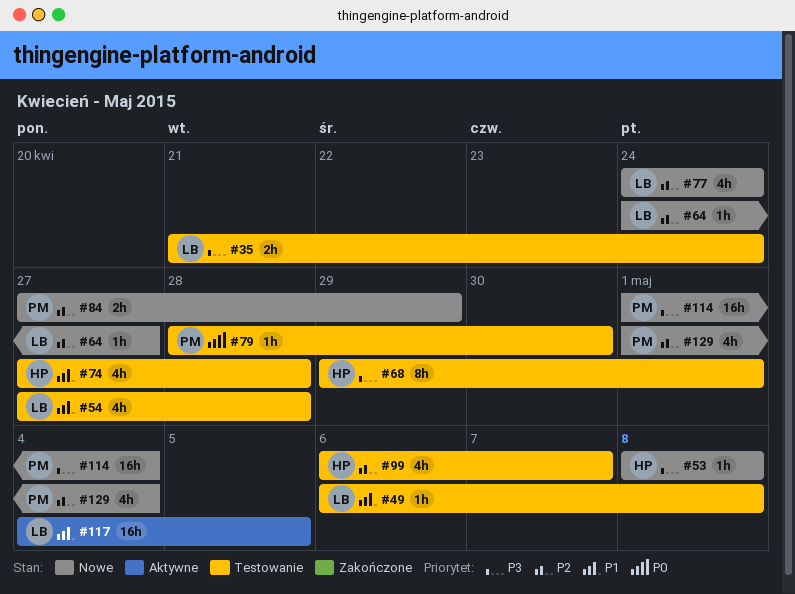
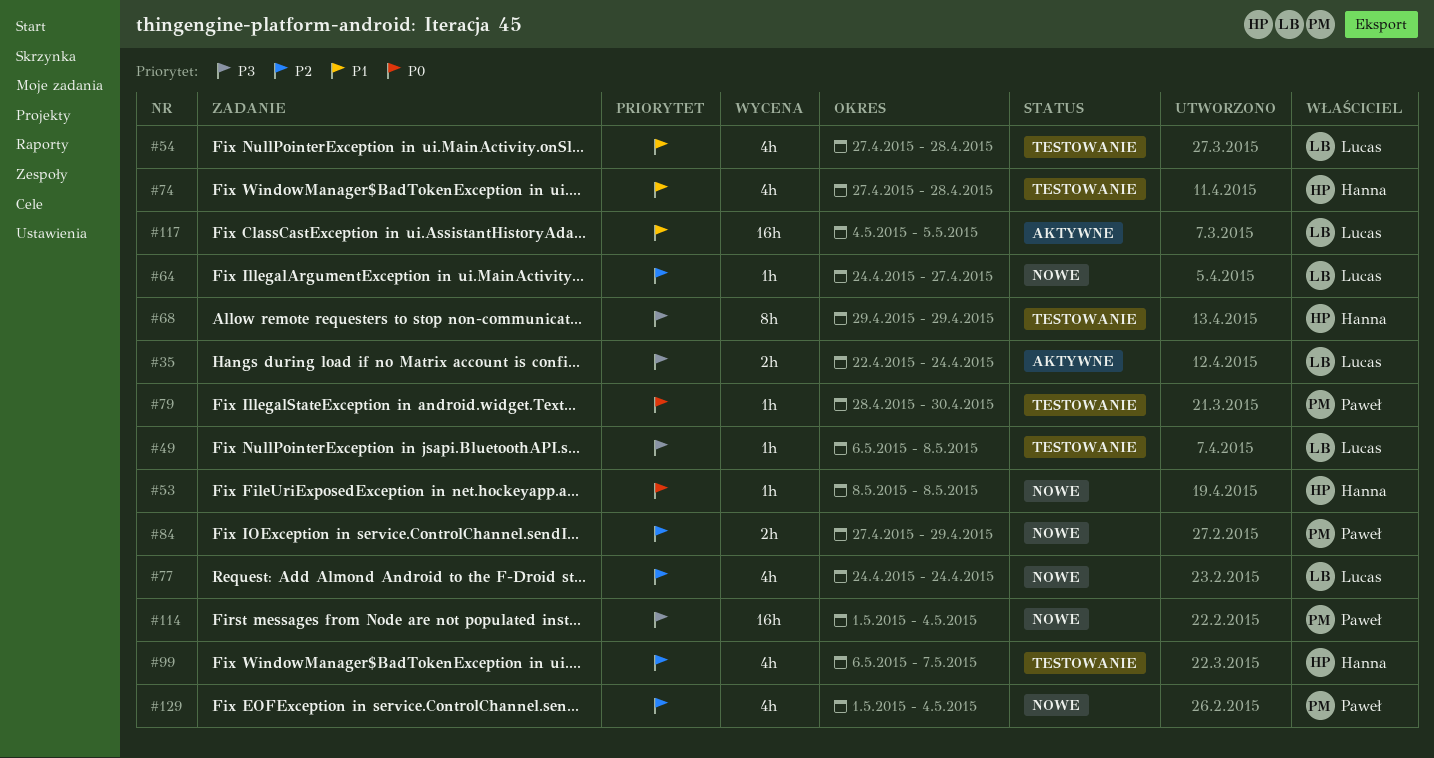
#35, status: Testowanie -> Aktywne
#35, start: Apr 21 -> Apr 22
#49, priority: P1 -> P3
#53, priority: P3 -> P0
#68, due: May 1 -> Apr 29

